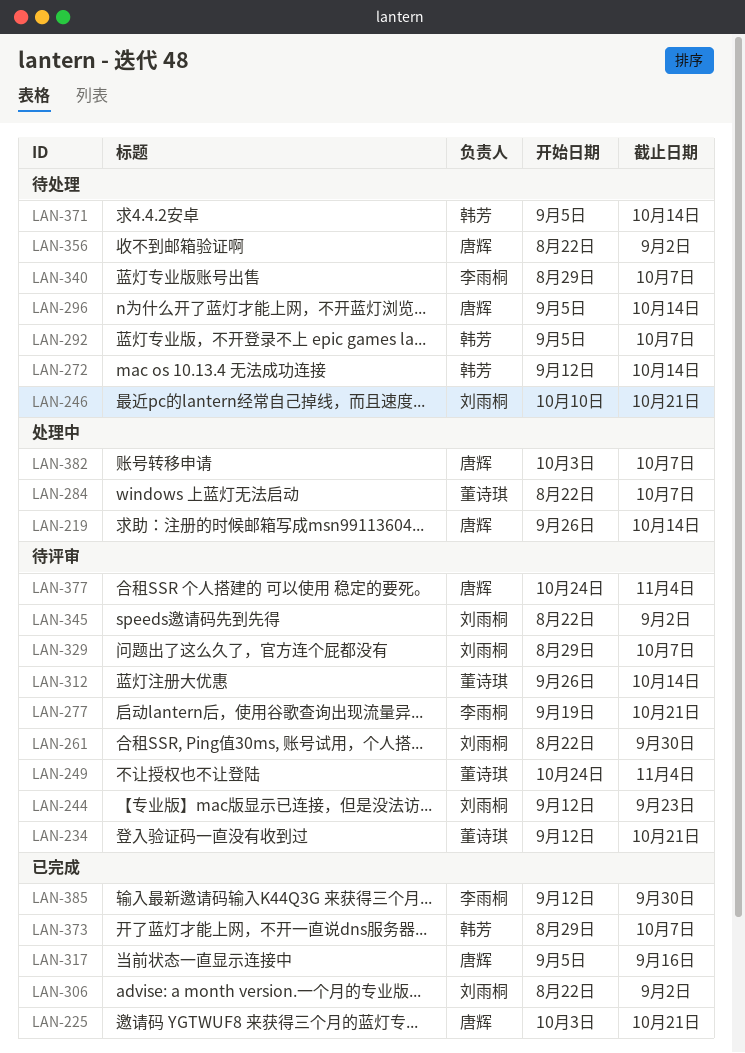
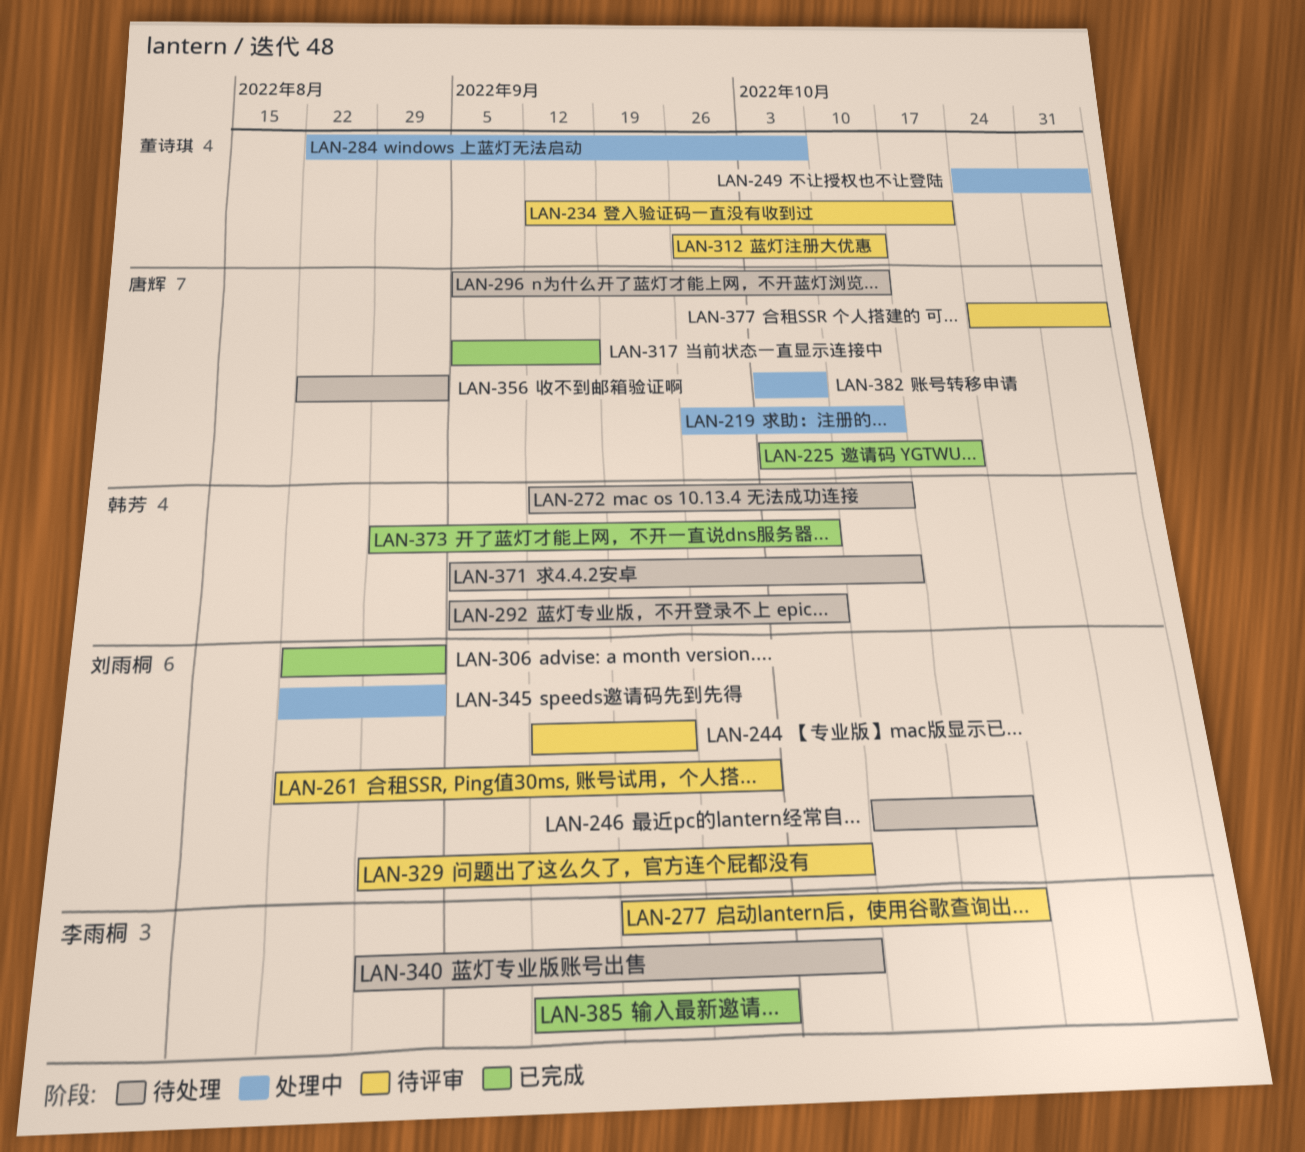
LAN-249, status: 待评审 -> 处理中
LAN-345, status: 待评审 -> 处理中

